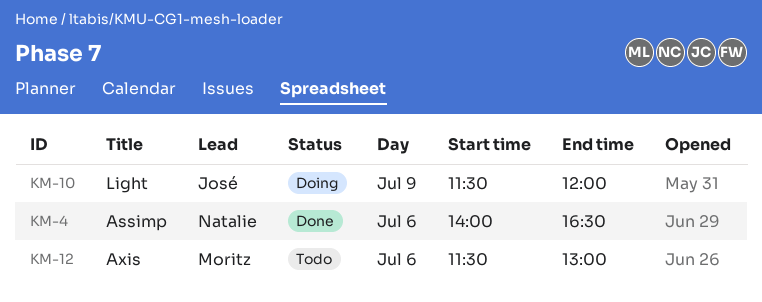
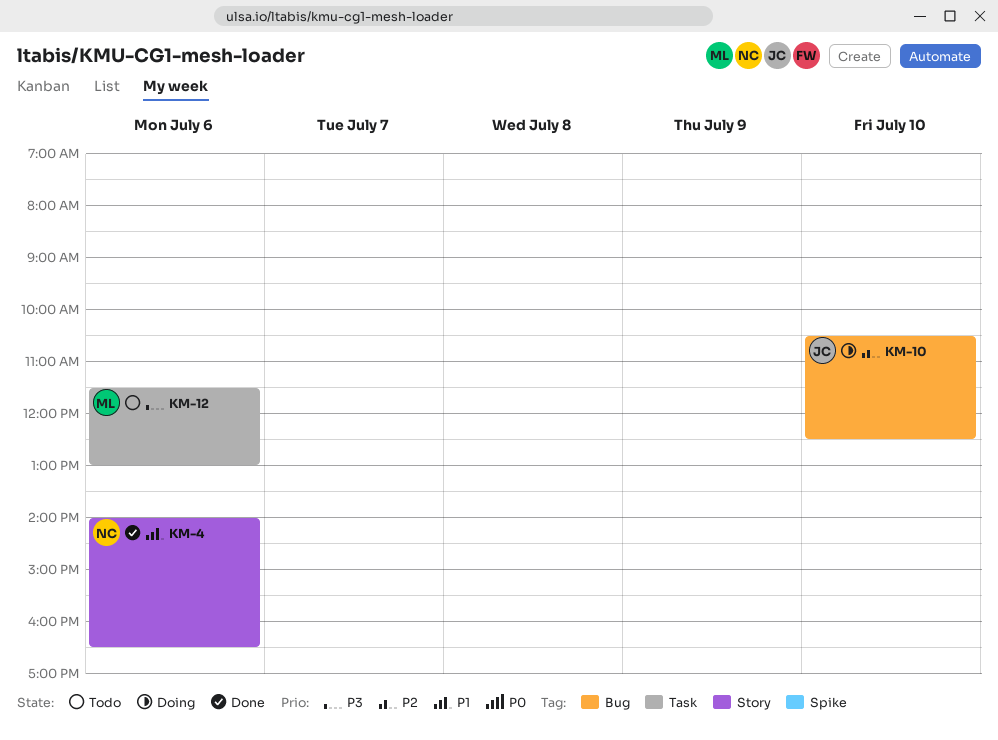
KM-10, day: Jul 9 -> Jul 10
KM-10, begins: 11:30 -> 10:30
KM-10, ends: 12:00 -> 12:30

